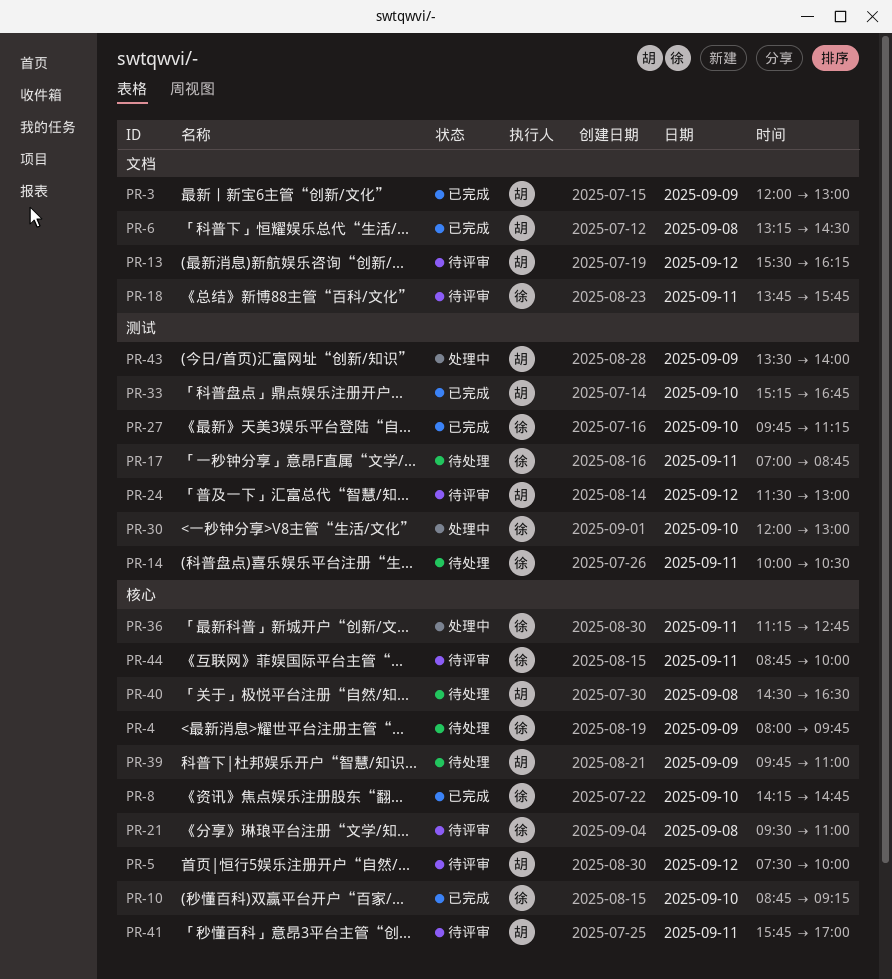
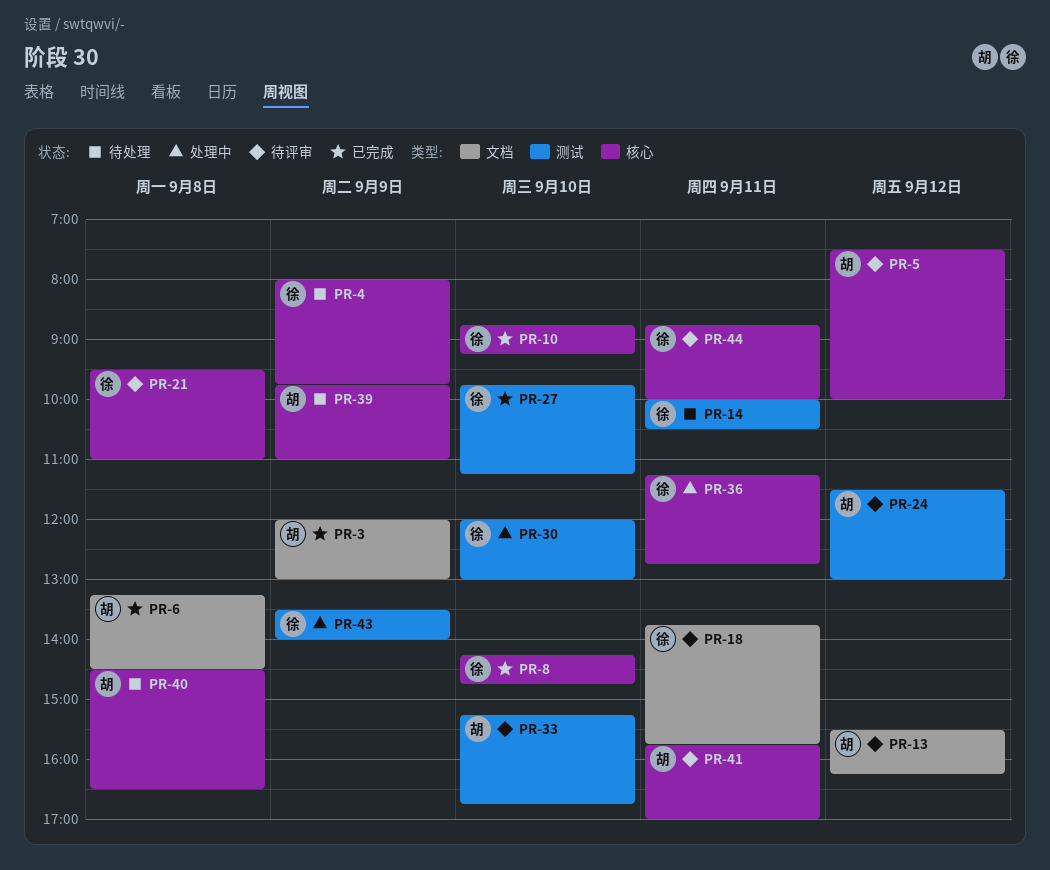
PR-17: present -> none
PR-33, status: 已完成 -> 待评审
PR-43, owner: 胡 -> 徐

